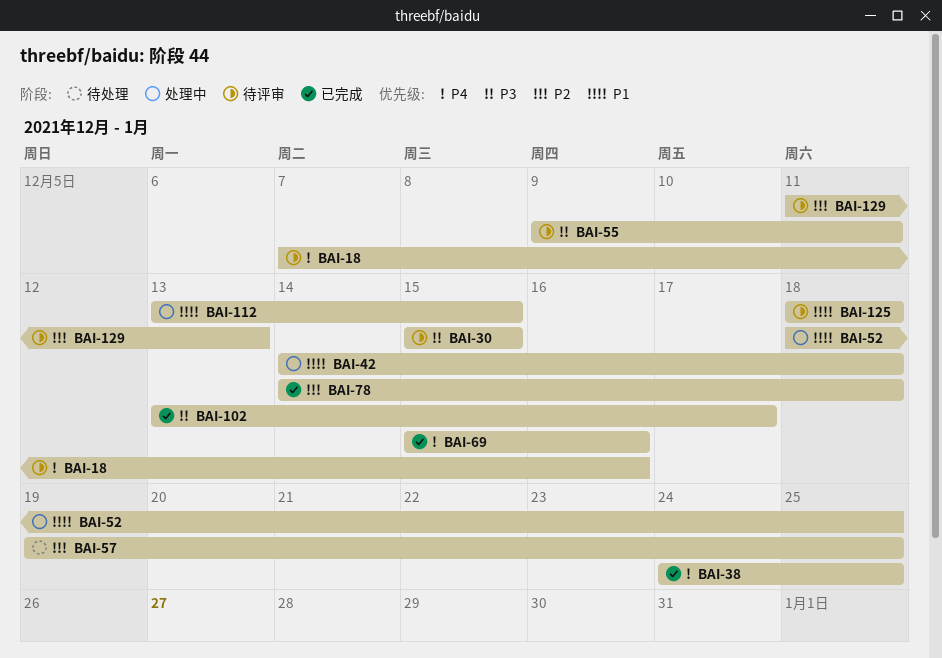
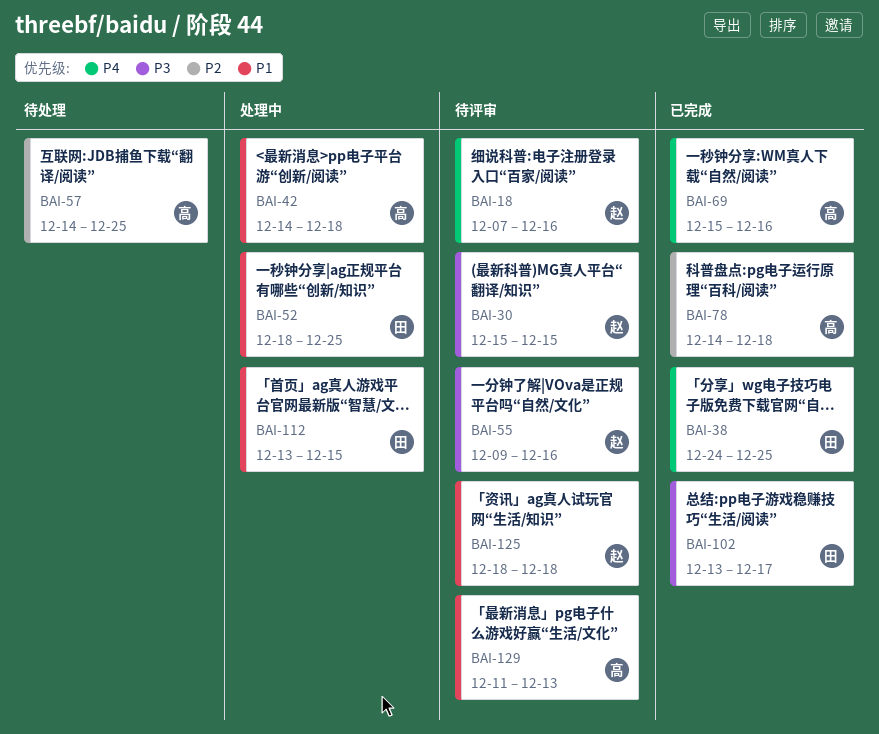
BAI-55, due: Dec 11 -> Dec 16
BAI-57, start: Dec 19 -> Dec 14
BAI-129, priority: P2 -> P1

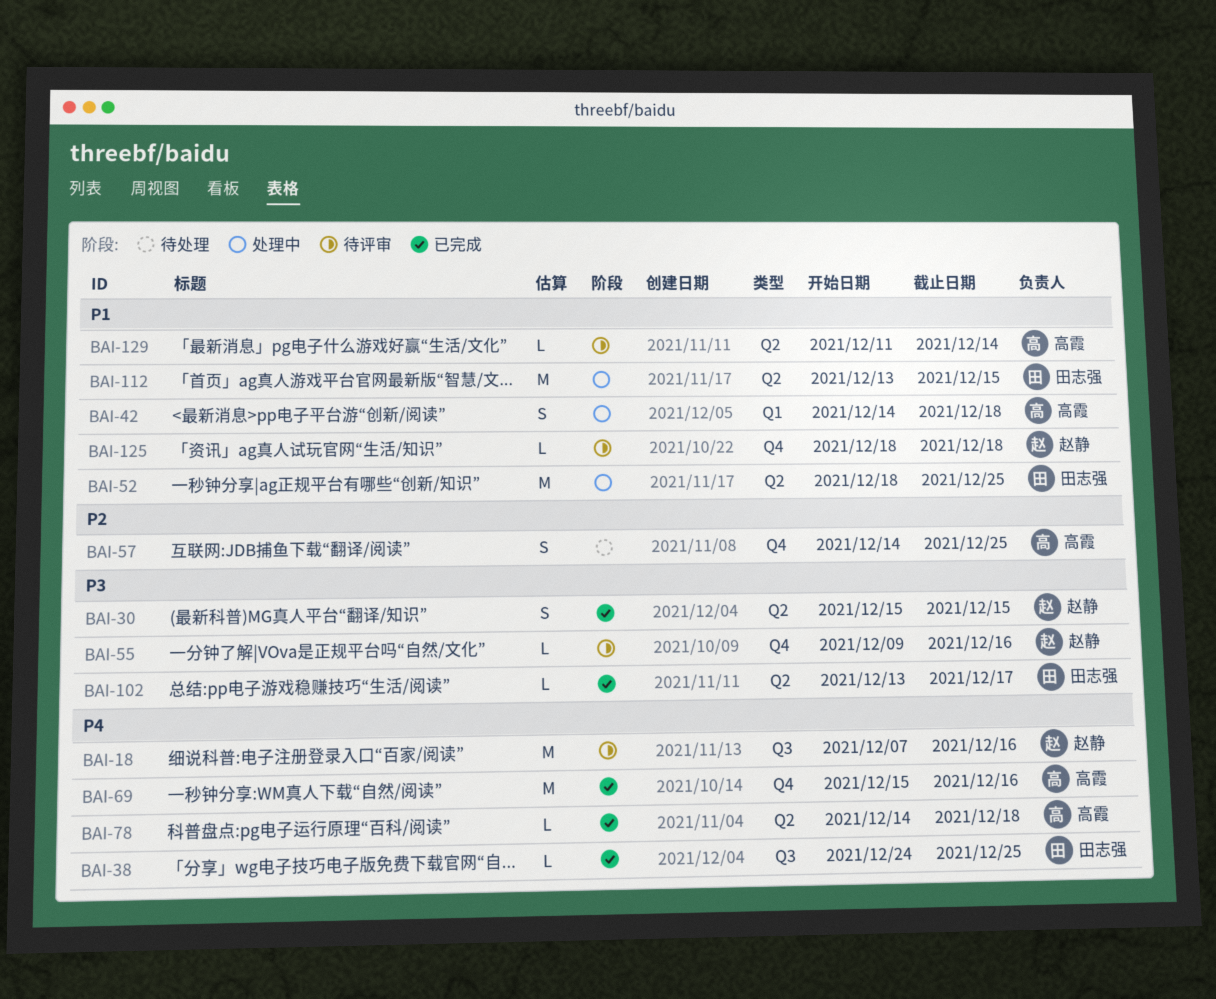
BAI-30, status: 待评审 -> 已完成
BAI-78, priority: P2 -> P4
BAI-129, due: Dec 13 -> Dec 14

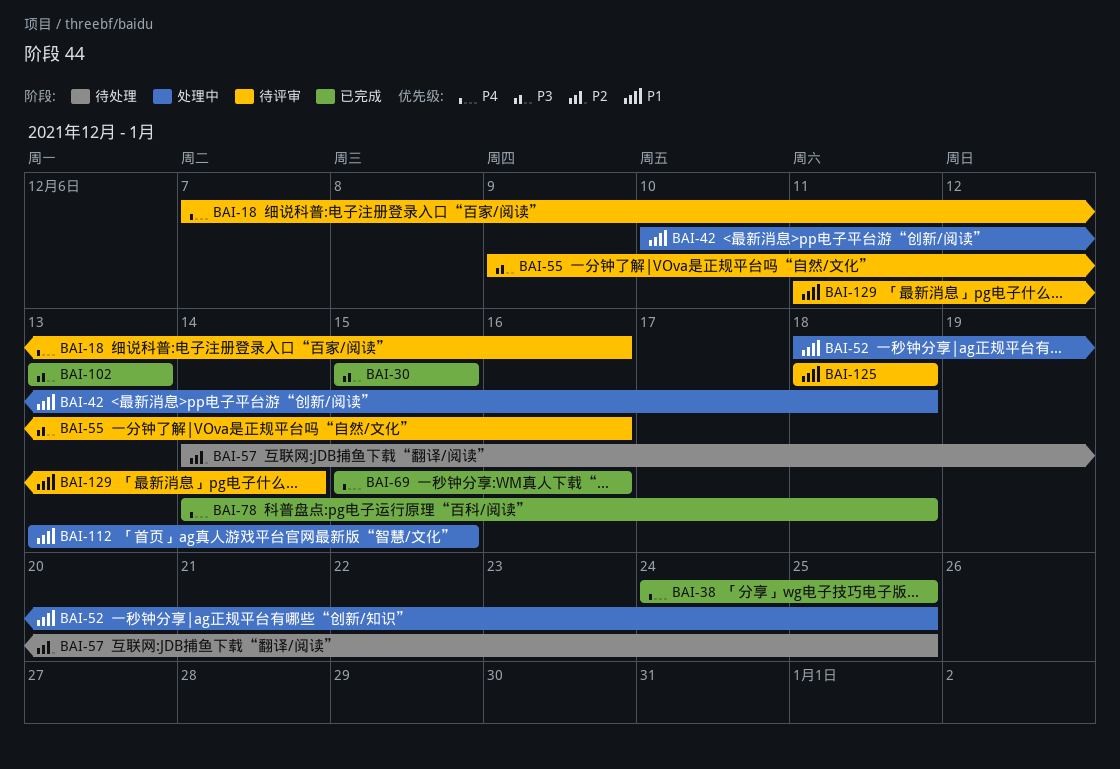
BAI-42, start: Dec 14 -> Dec 10
BAI-102, due: Dec 17 -> Dec 13

